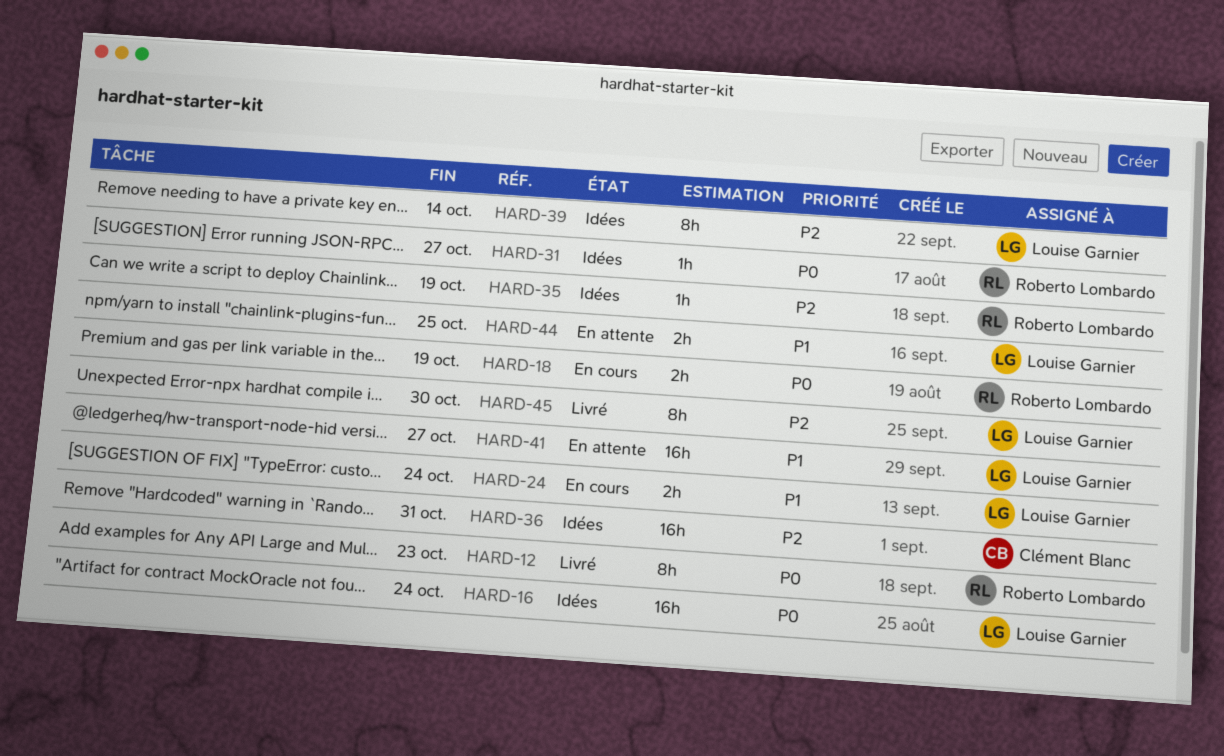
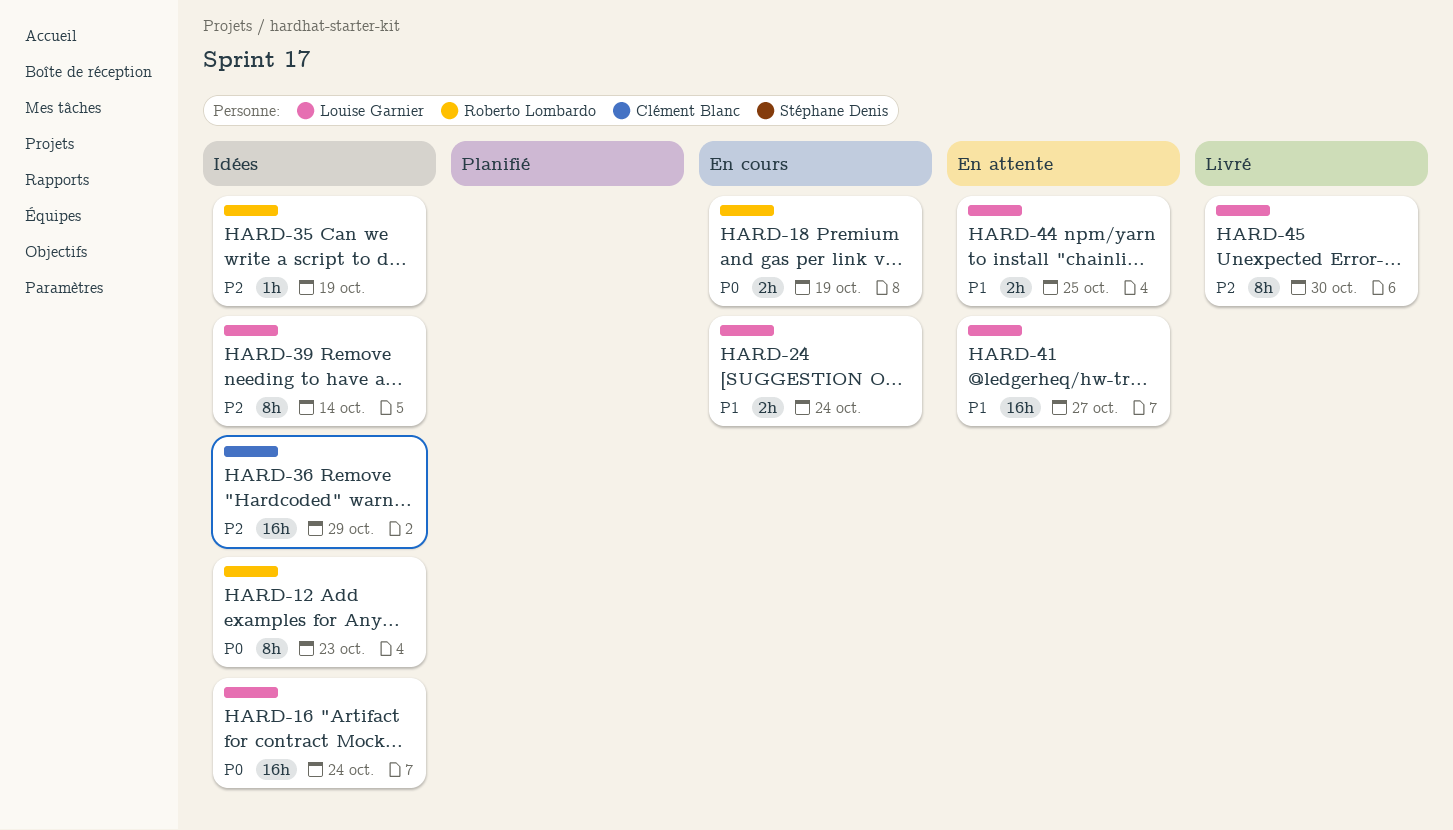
HARD-12, status: Livré -> Idées
HARD-31: present -> none
HARD-36, due: Oct 31 -> Oct 29

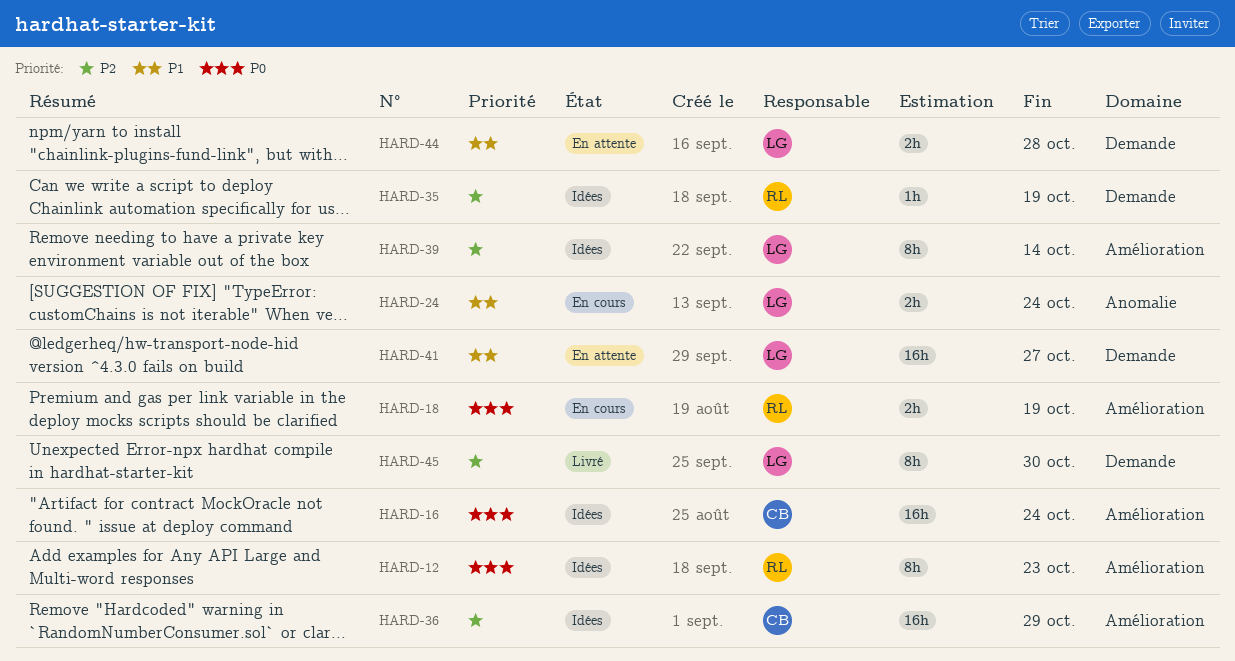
HARD-16, owner: Louise Garnier -> Clément Blanc
HARD-44, due: Oct 25 -> Oct 28

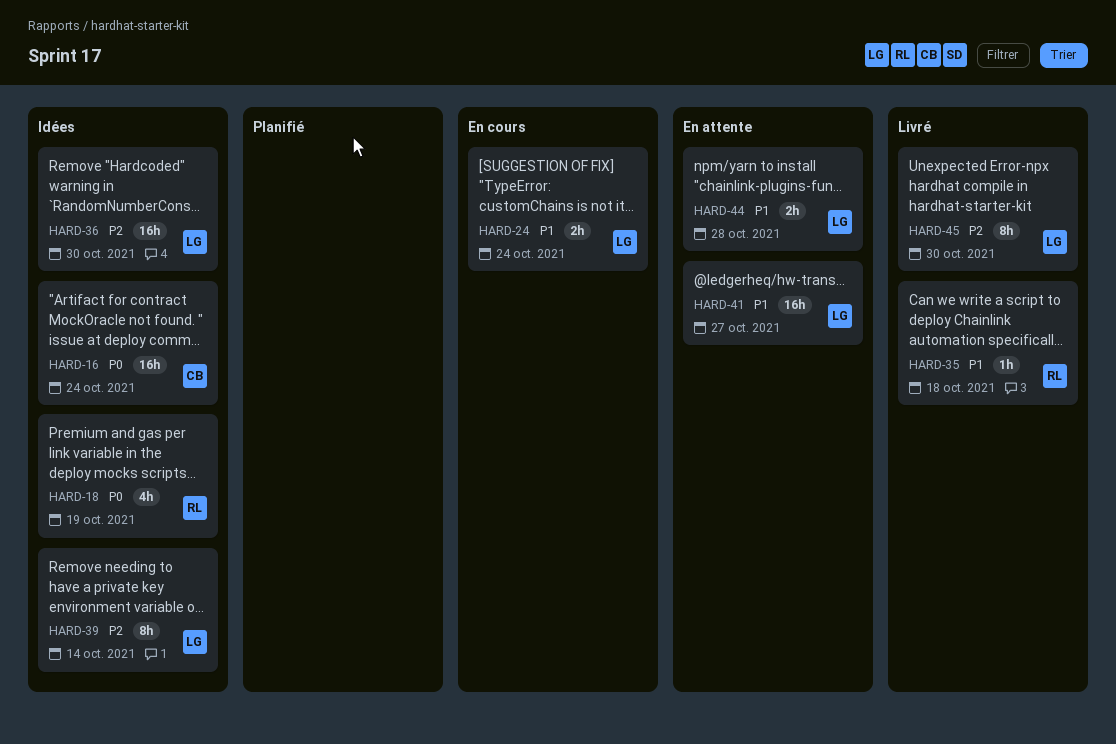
HARD-12: present -> none
HARD-18, status: En cours -> Idées
HARD-18, estimate: 2h -> 4h
HARD-35, status: Idées -> Livré
HARD-35, priority: P2 -> P1
HARD-35, due: Oct 19 -> Oct 18
HARD-36, owner: CB -> LG
HARD-36, due: Oct 29 -> Oct 30

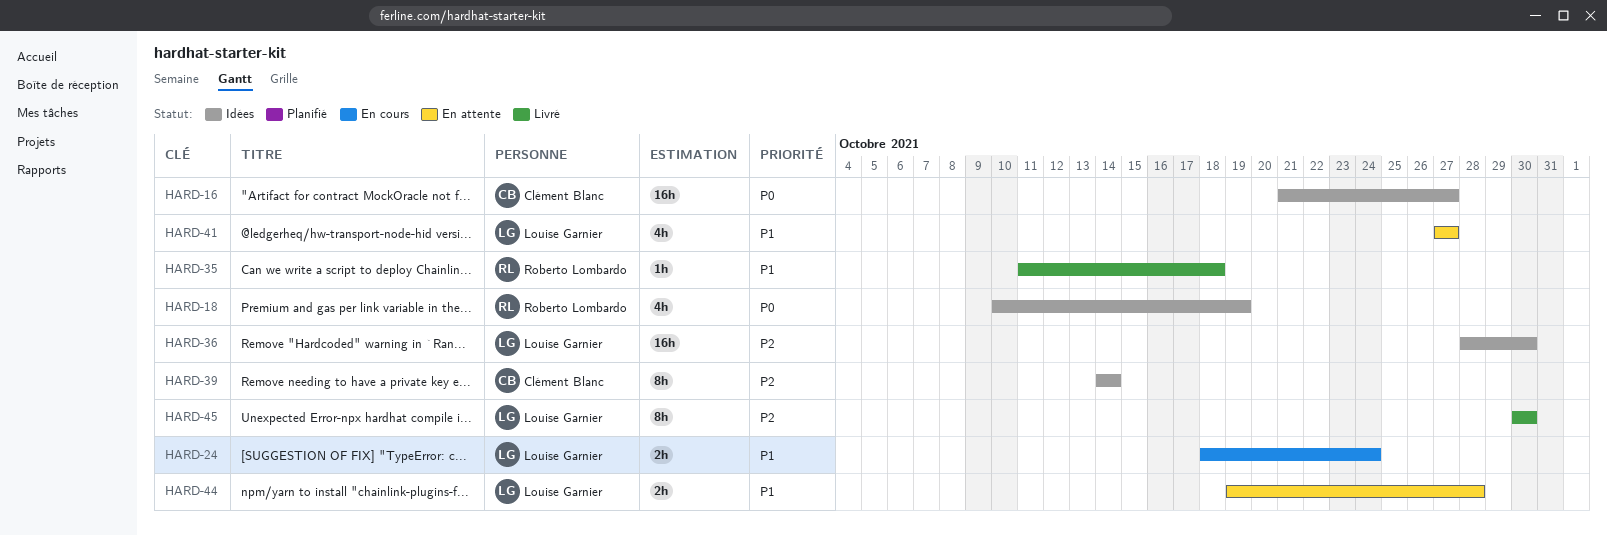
HARD-16, due: Oct 24 -> Oct 27
HARD-39, owner: Louise Garnier -> Clément Blanc
HARD-41, estimate: 16h -> 4h

